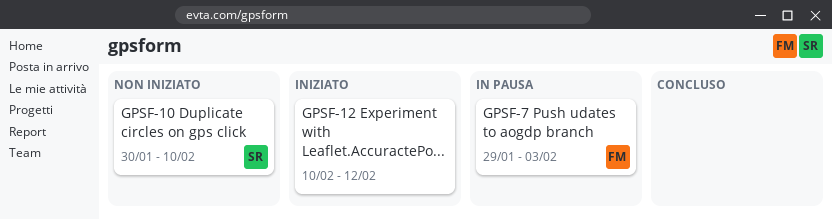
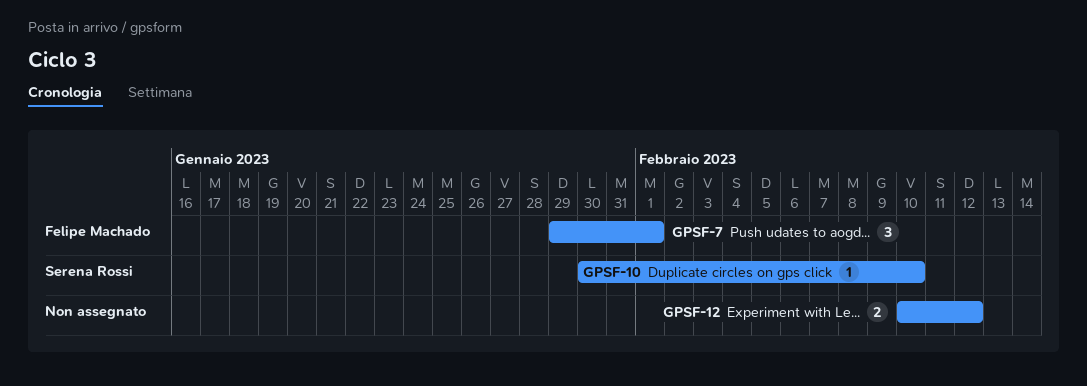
GPSF-7, due: Feb 3 -> Feb 1

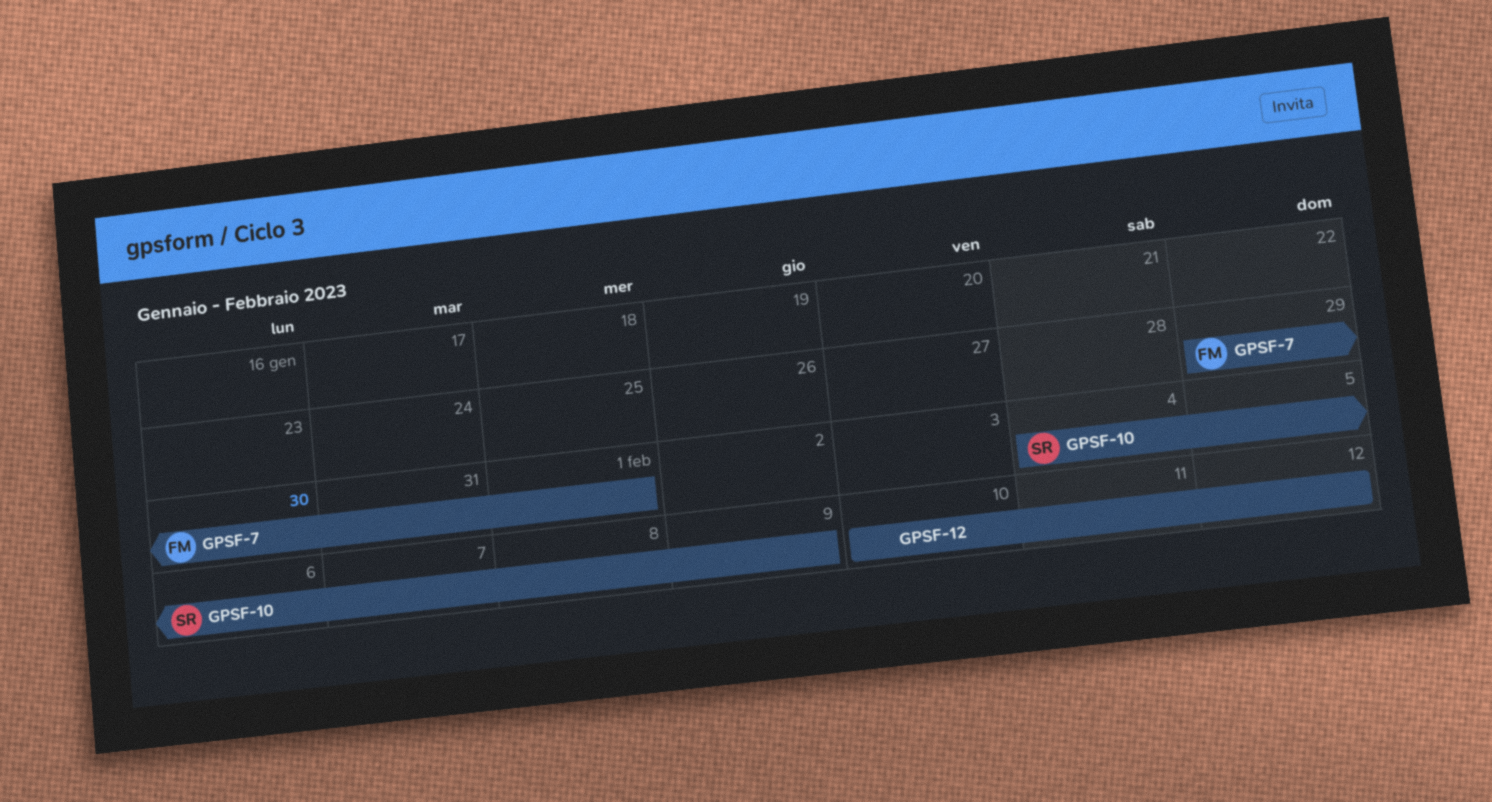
GPSF-10, start: Jan 30 -> Feb 4
GPSF-10, due: Feb 10 -> Feb 9

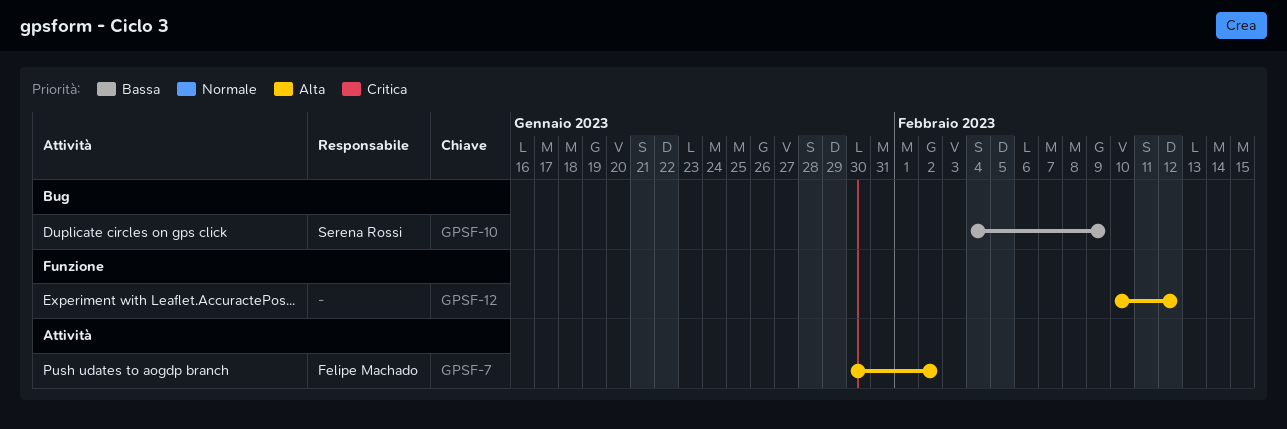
GPSF-7, start: Jan 29 -> Jan 30
GPSF-7, due: Feb 1 -> Feb 2

